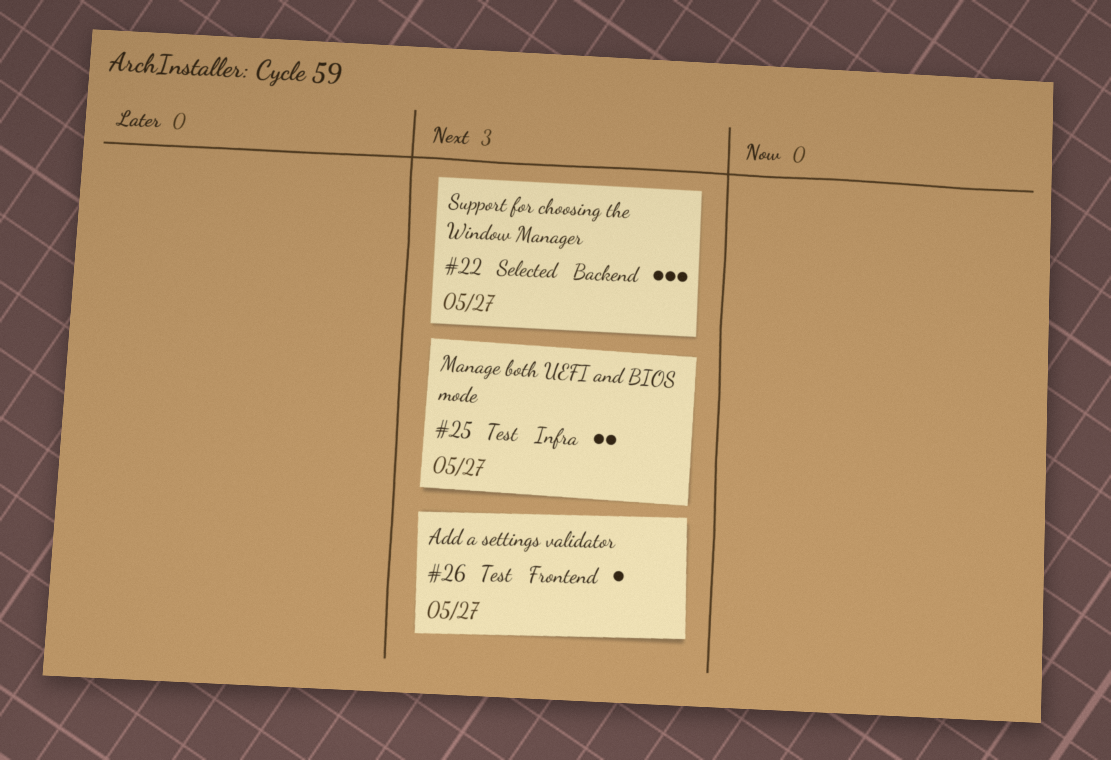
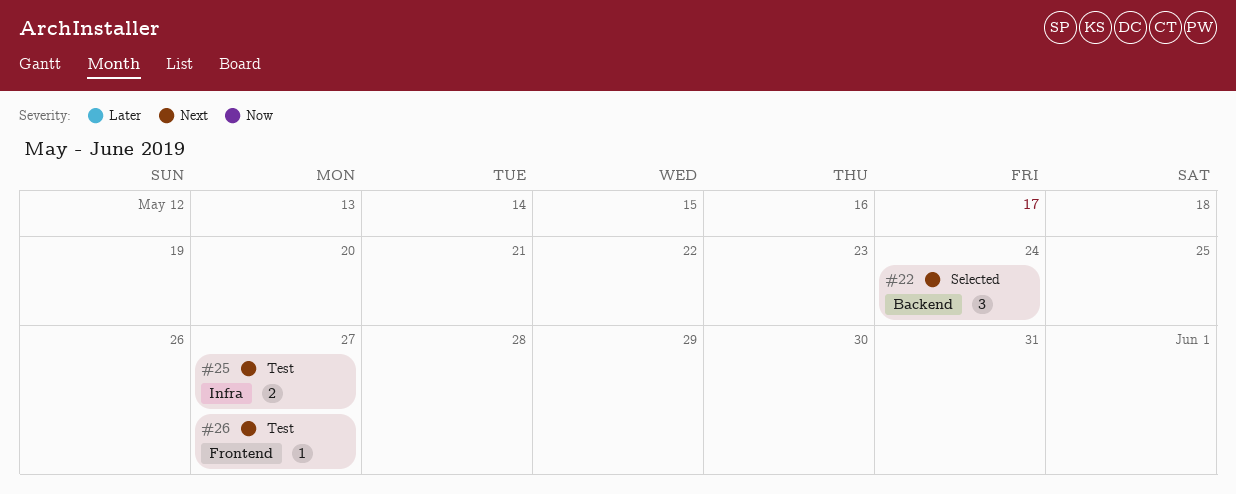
#22, due: May 27 -> May 24

